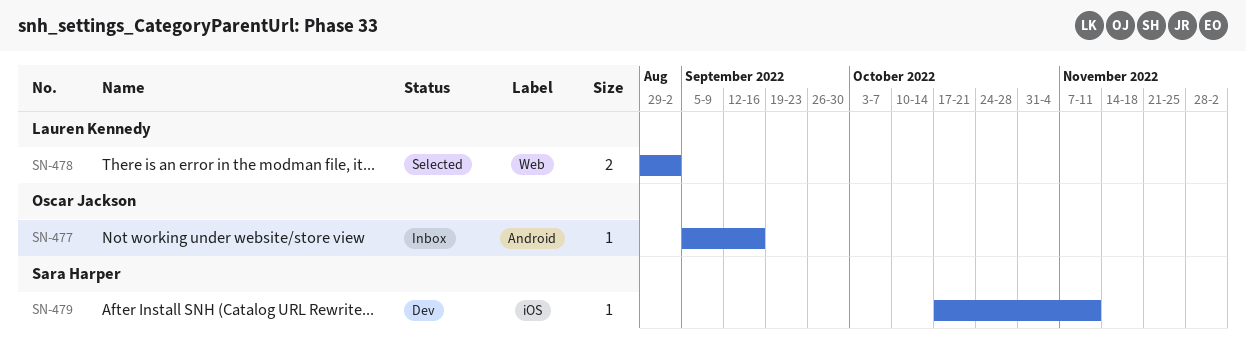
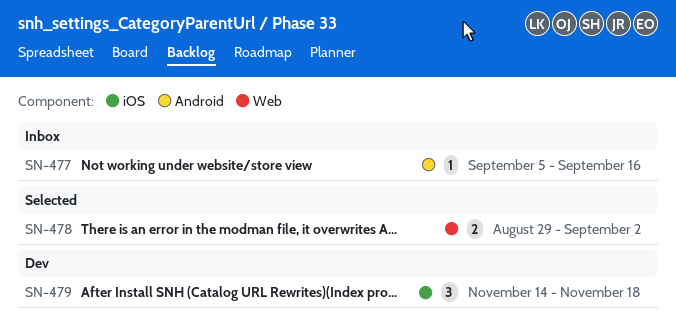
SN-479, estimate: 1 -> 3
SN-479, start: Oct 17 -> Nov 14
SN-479, due: Nov 11 -> Nov 18

